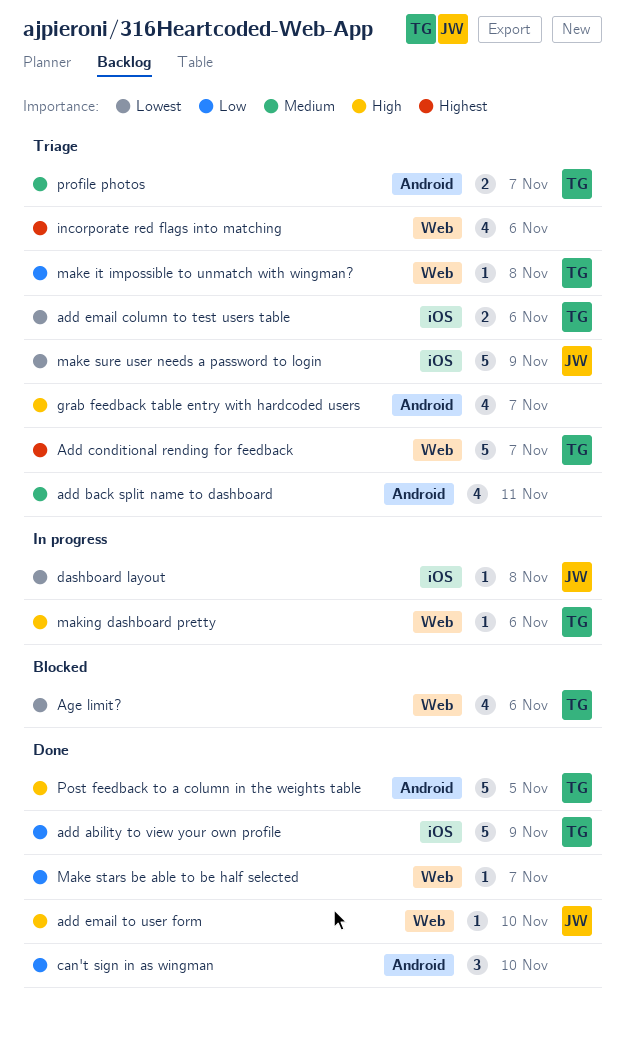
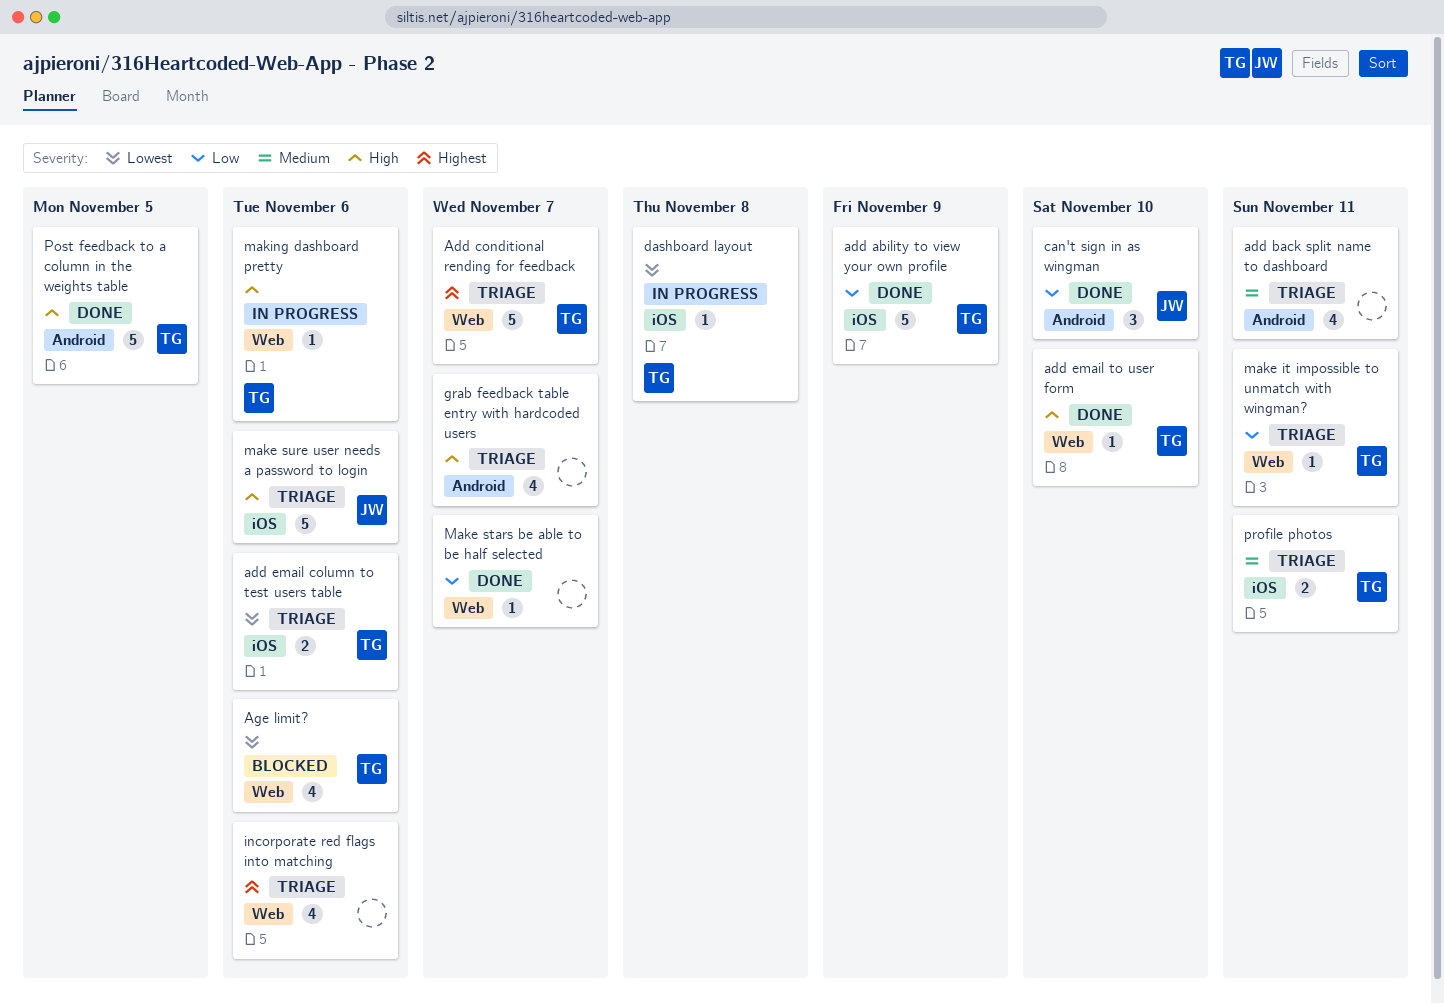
add email to user form, owner: JW -> TG
can't sign in as wingman, owner: none -> JW
dashboard layout, owner: JW -> TG
make it impossible to unmatch with wingman?, due: Nov 8 -> Nov 11
make sure user needs a password to login, priority: Lowest -> High
make sure user needs a password to login, due: Nov 9 -> Nov 6
profile photos, label: Android -> iOS
profile photos, due: Nov 7 -> Nov 11

